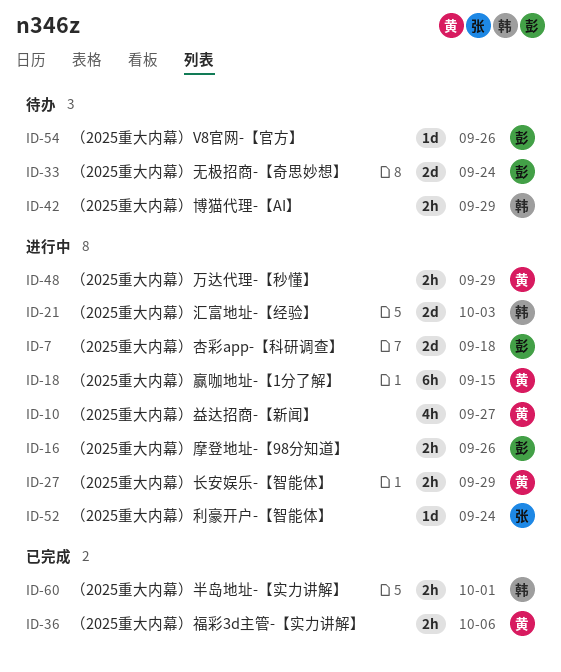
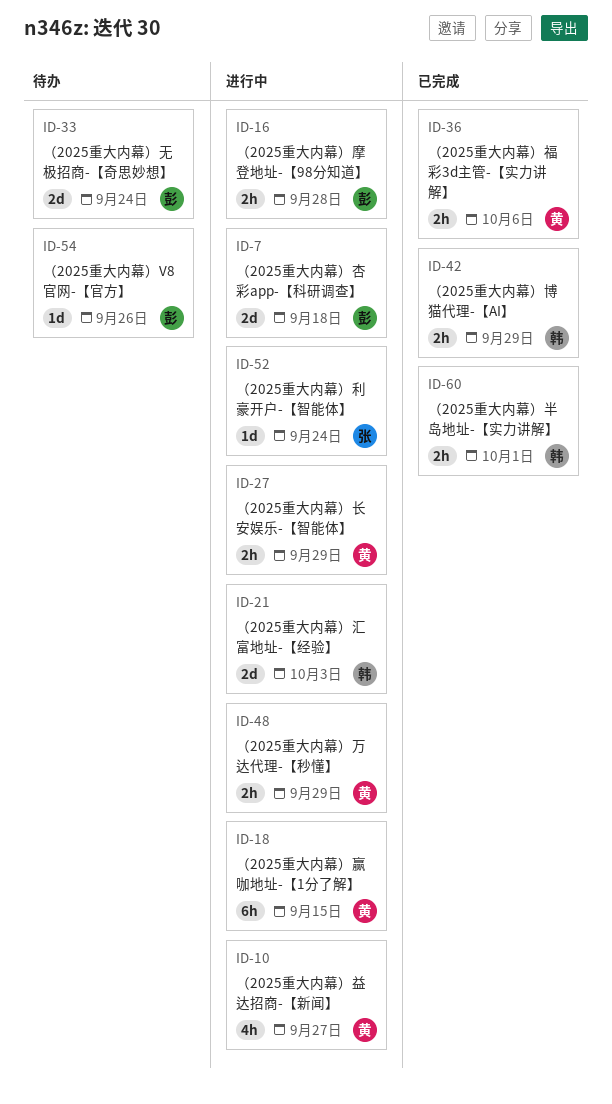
ID-16, due: Sep 26 -> Sep 28
ID-42, status: 待办 -> 已完成

